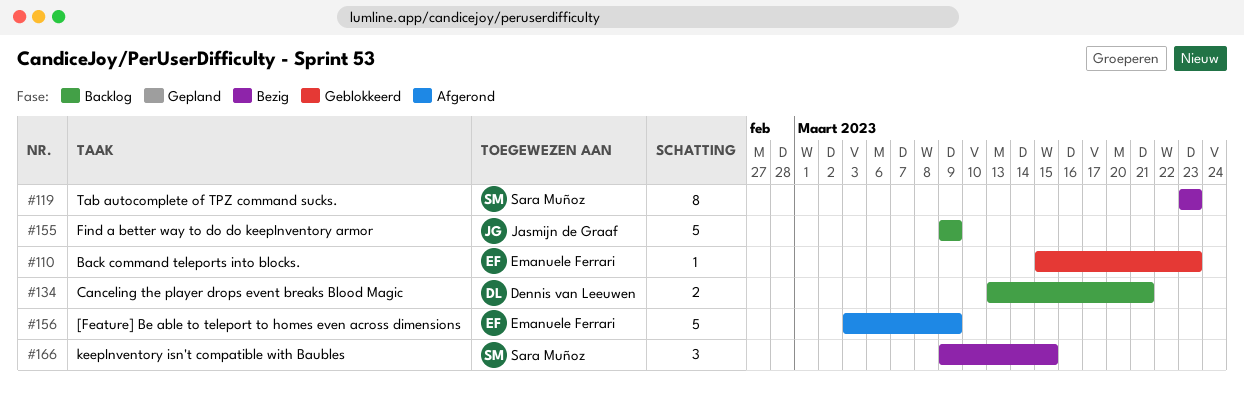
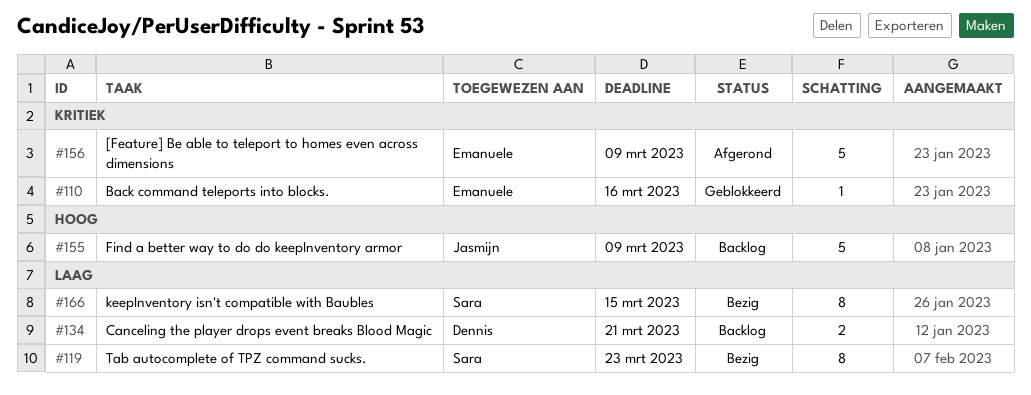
#110, due: Mar 23 -> Mar 16
#166, estimate: 3 -> 8

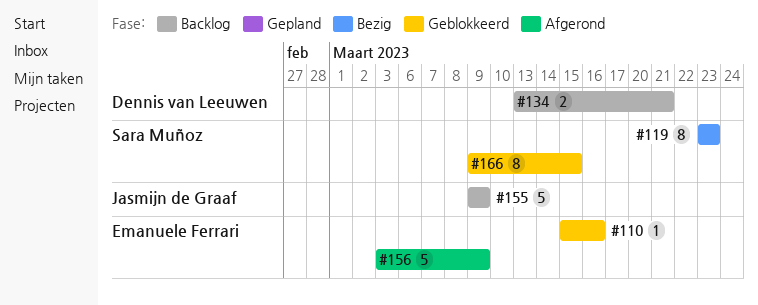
#166, status: Bezig -> Geblokkeerd

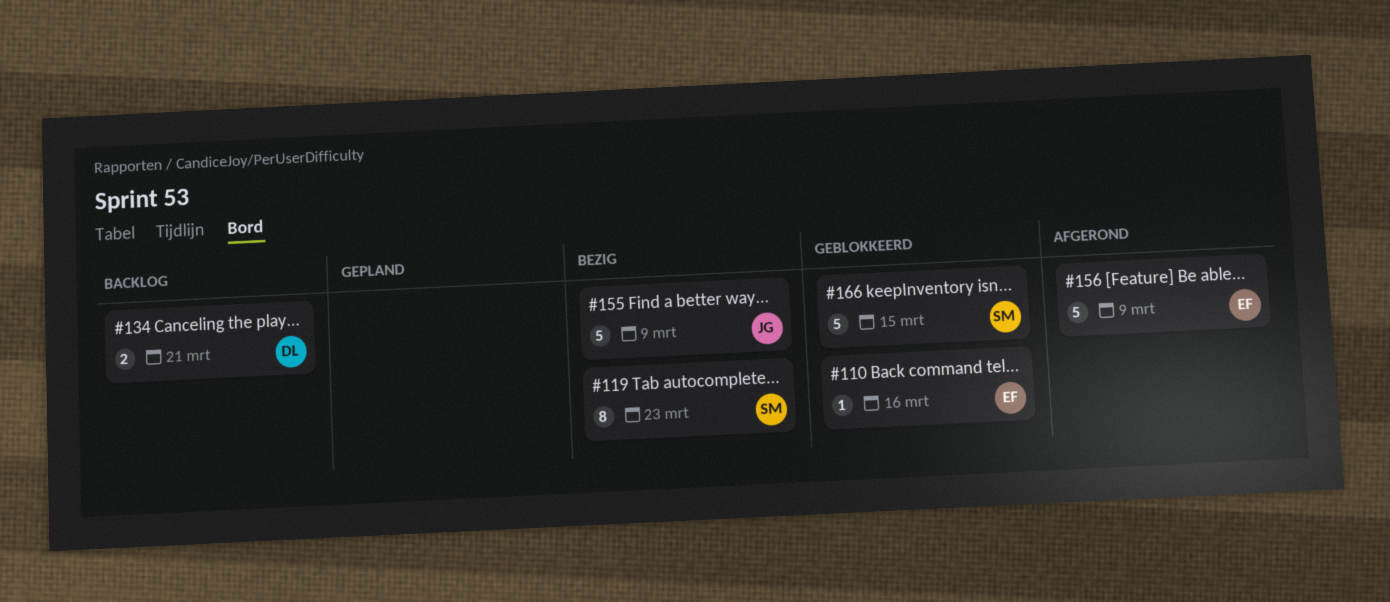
#155, status: Backlog -> Bezig
#166, estimate: 8 -> 5

